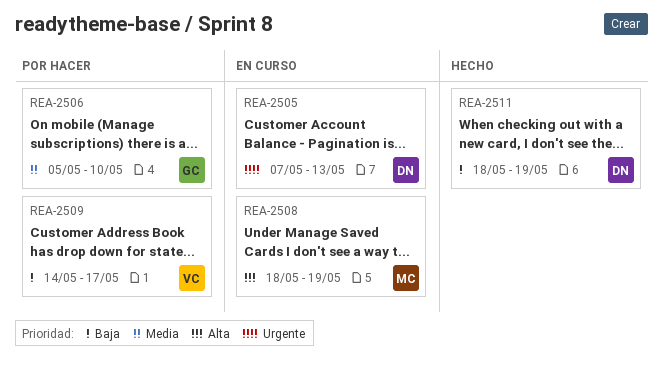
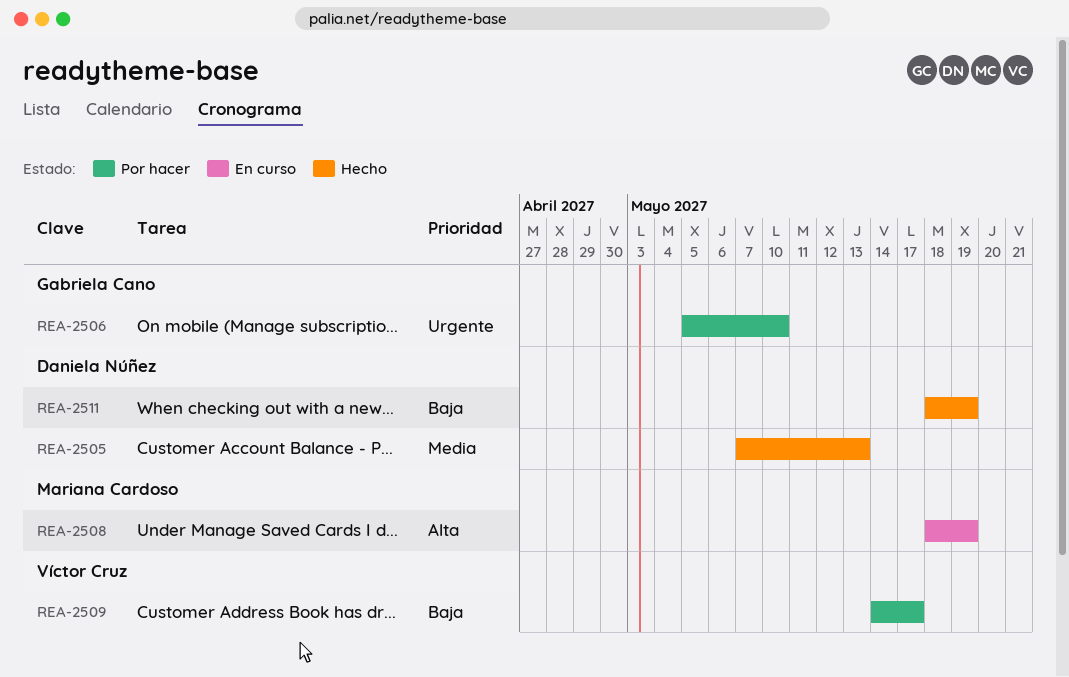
REA-2505, status: En curso -> Hecho
REA-2505, priority: Urgente -> Media
REA-2506, priority: Media -> Urgente

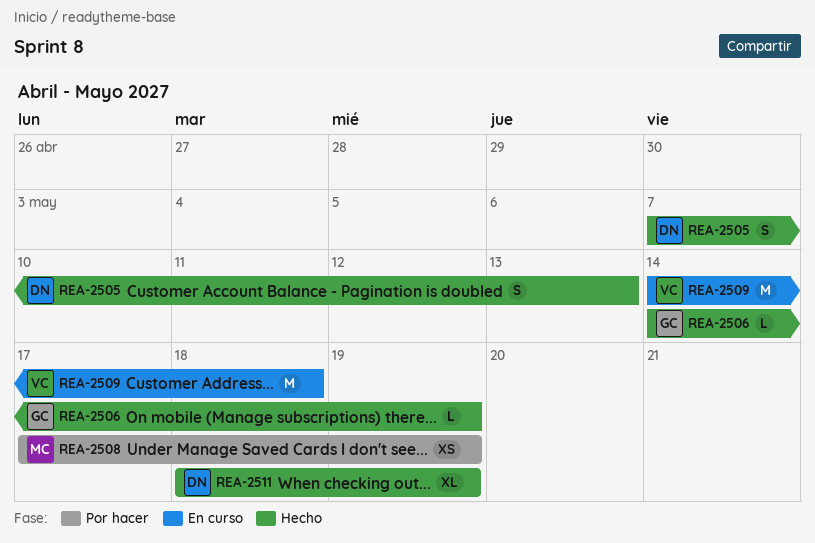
REA-2506, status: Por hacer -> Hecho
REA-2506, start: May 5 -> May 14
REA-2506, due: May 10 -> May 19
REA-2508, status: En curso -> Por hacer
REA-2508, start: May 18 -> May 17
REA-2509, status: Por hacer -> En curso
REA-2509, due: May 17 -> May 18

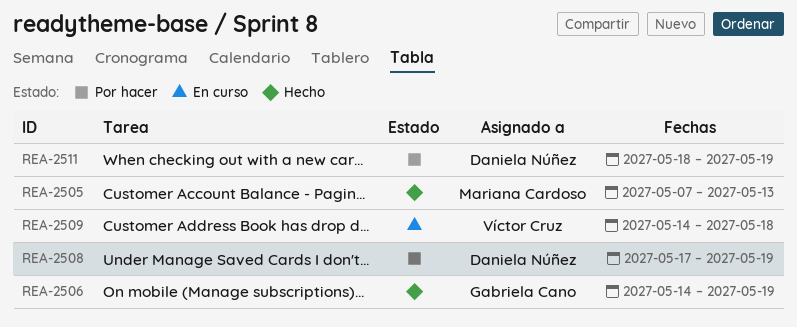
REA-2505, owner: Daniela Núñez -> Mariana Cardoso
REA-2508, owner: Mariana Cardoso -> Daniela Núñez
REA-2511, status: Hecho -> Por hacer

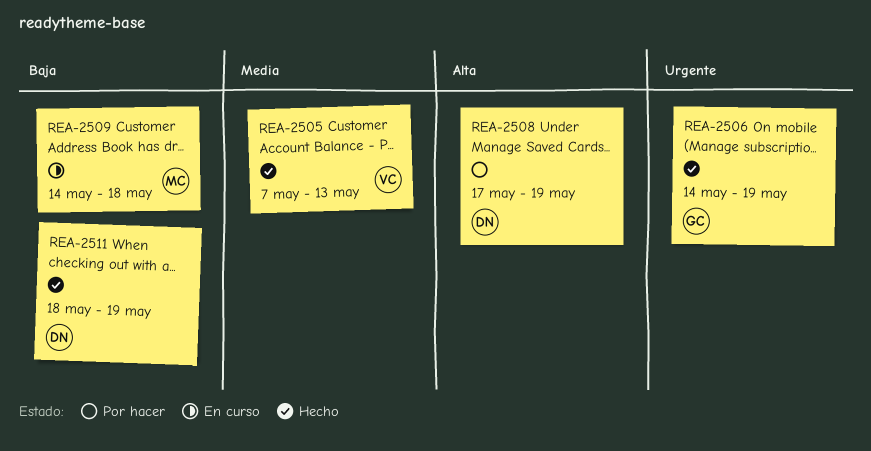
REA-2505, owner: Mariana Cardoso -> Víctor Cruz
REA-2509, owner: Víctor Cruz -> Mariana Cardoso
REA-2511, status: Por hacer -> Hecho

